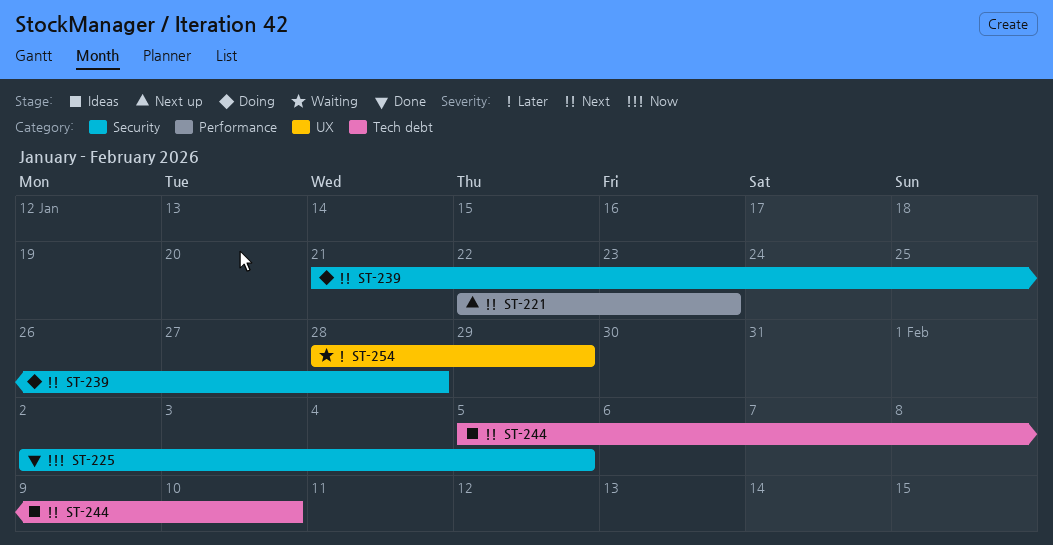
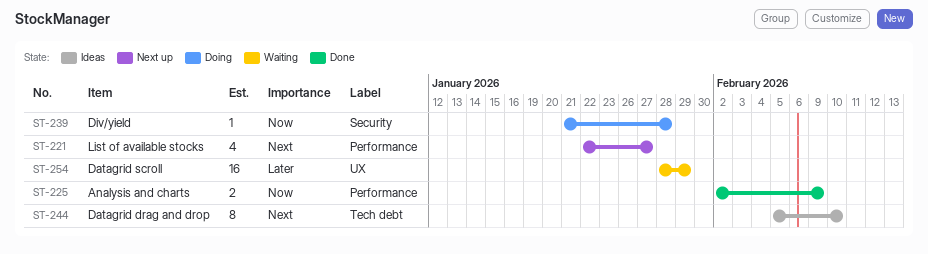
ST-221, due: Jan 23 -> Jan 27
ST-225, label: Security -> Performance
ST-225, due: Feb 5 -> Feb 9
ST-239, priority: Next -> Now

